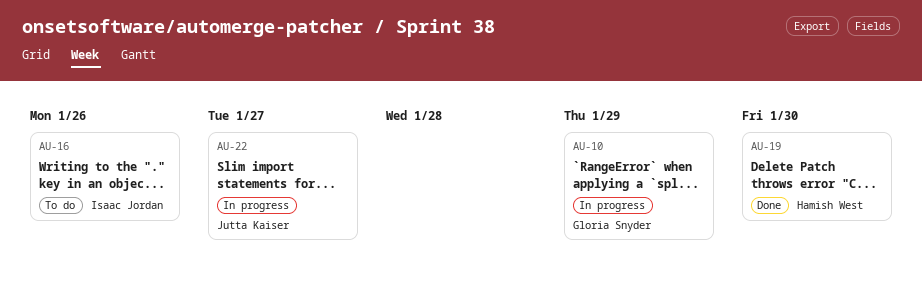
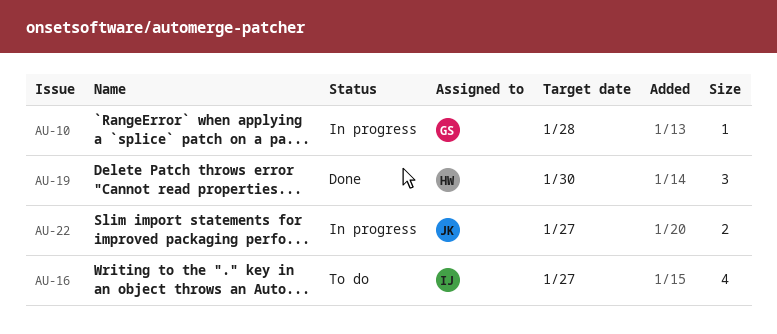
AU-10, due: Jan 29 -> Jan 28
AU-16, due: Jan 26 -> Jan 27

